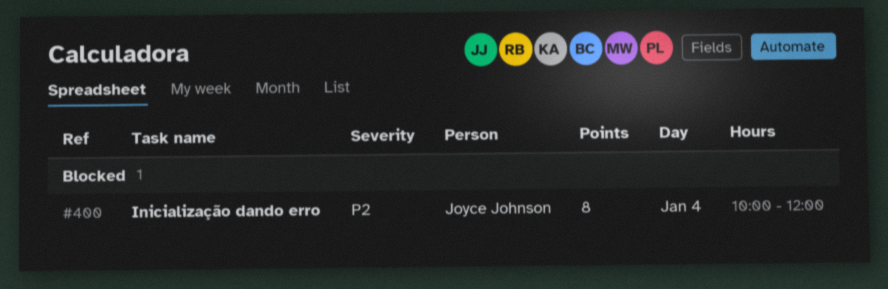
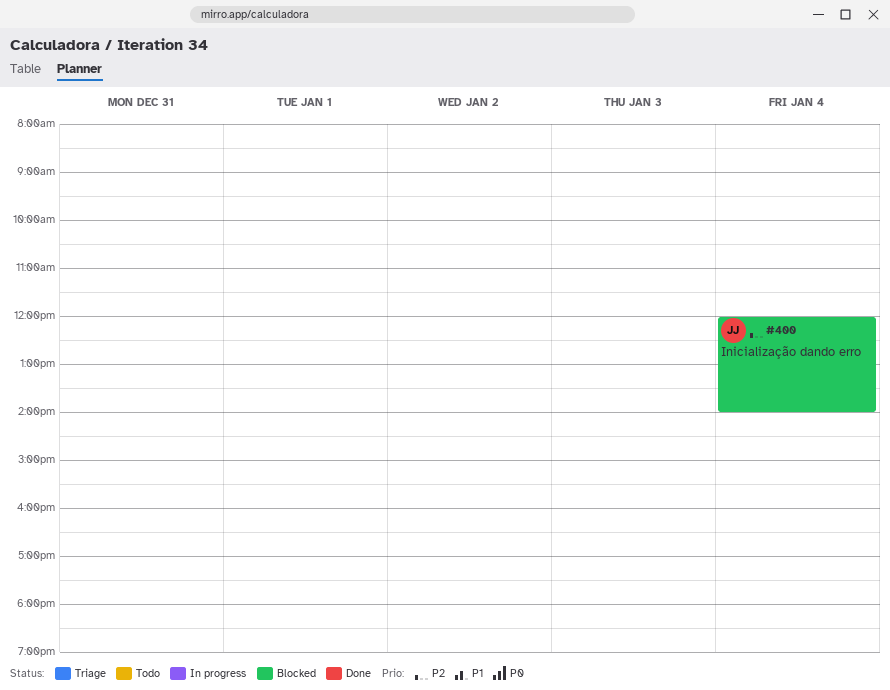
#400, begins: 10:00 -> 12:00
#400, ends: 12:00 -> 14:00

